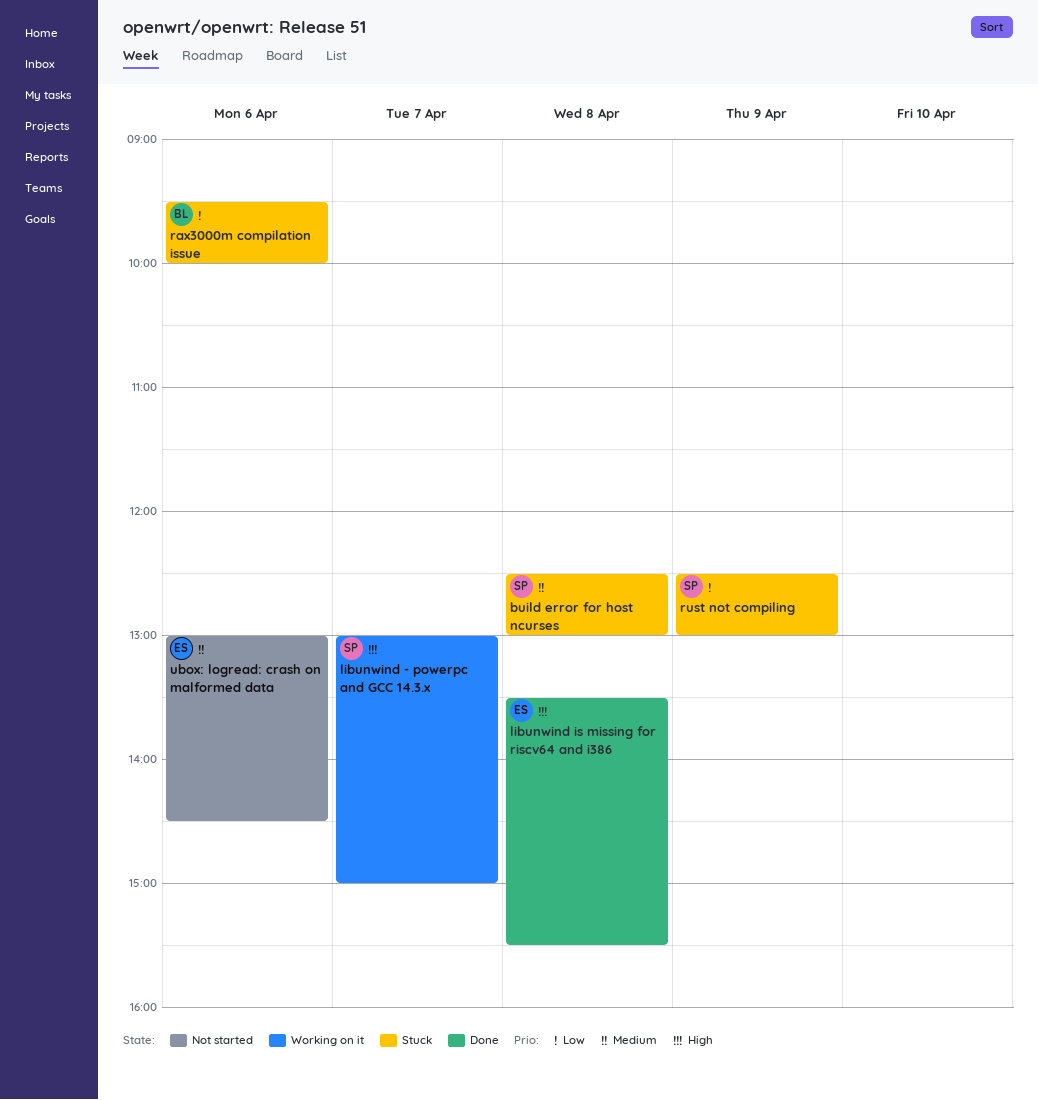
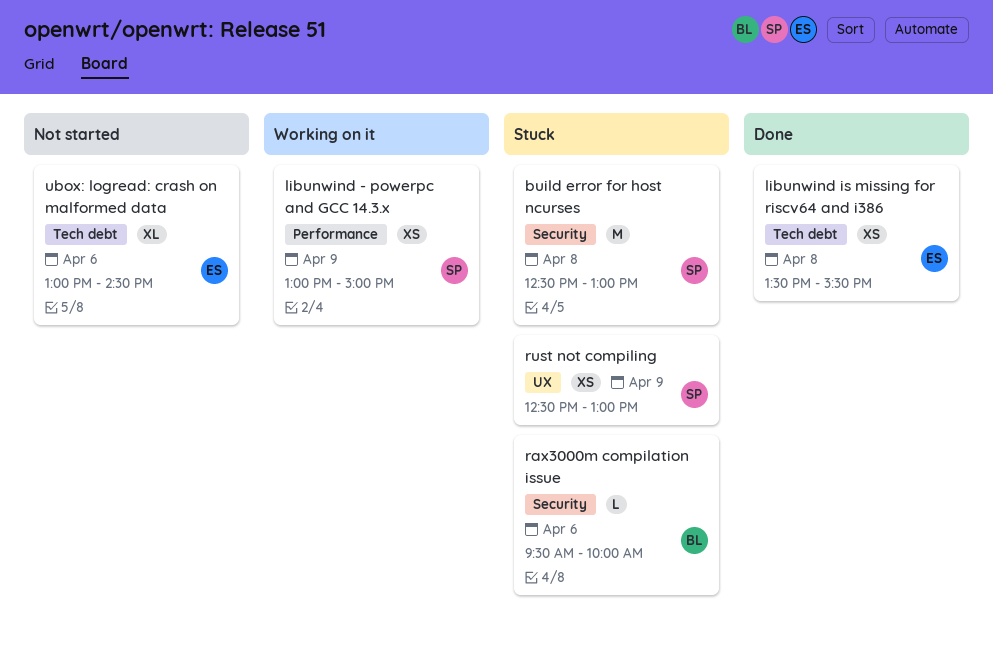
libunwind - powerpc and GCC 14.3.x, day: Apr 7 -> Apr 9

